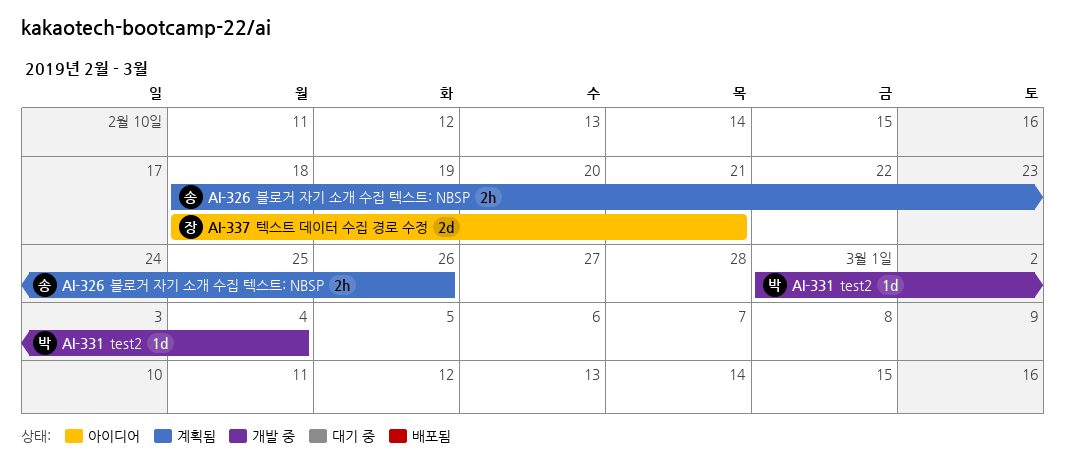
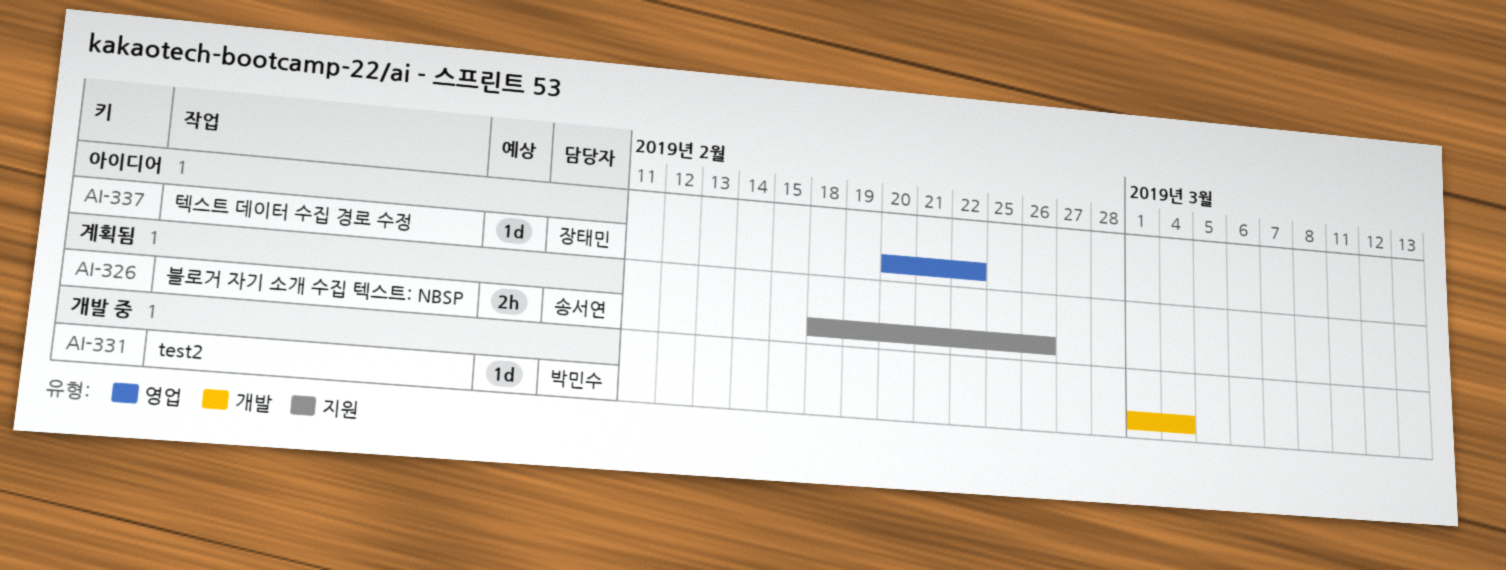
AI-337, estimate: 2d -> 1d
AI-337, start: Feb 18 -> Feb 20
AI-337, due: Feb 21 -> Feb 22

